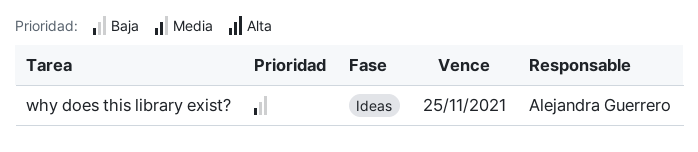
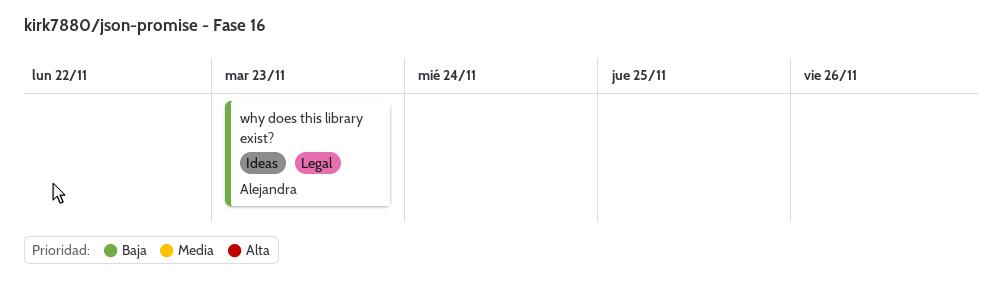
why does this library exist?, due: Nov 25 -> Nov 23

